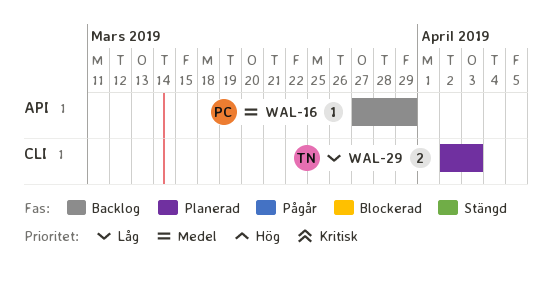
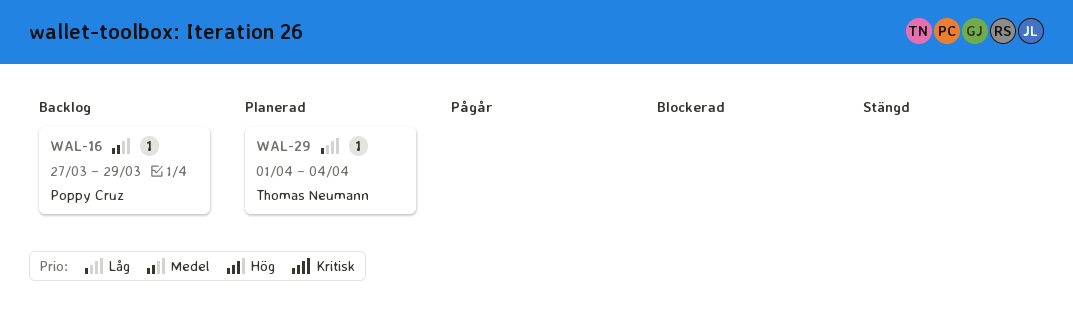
WAL-29, estimate: 2 -> 1
WAL-29, start: Apr 2 -> Apr 1
WAL-29, due: Apr 3 -> Apr 4

